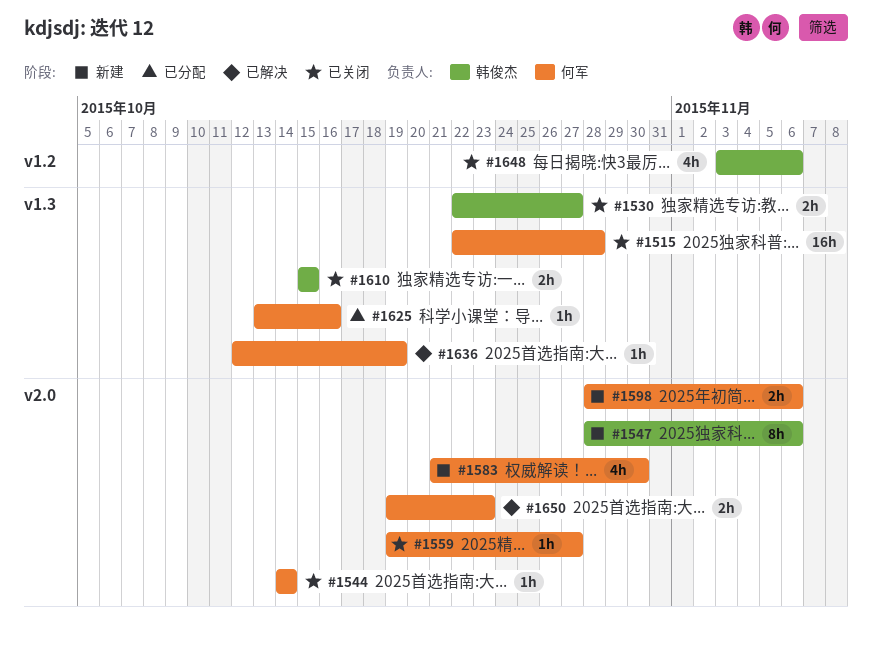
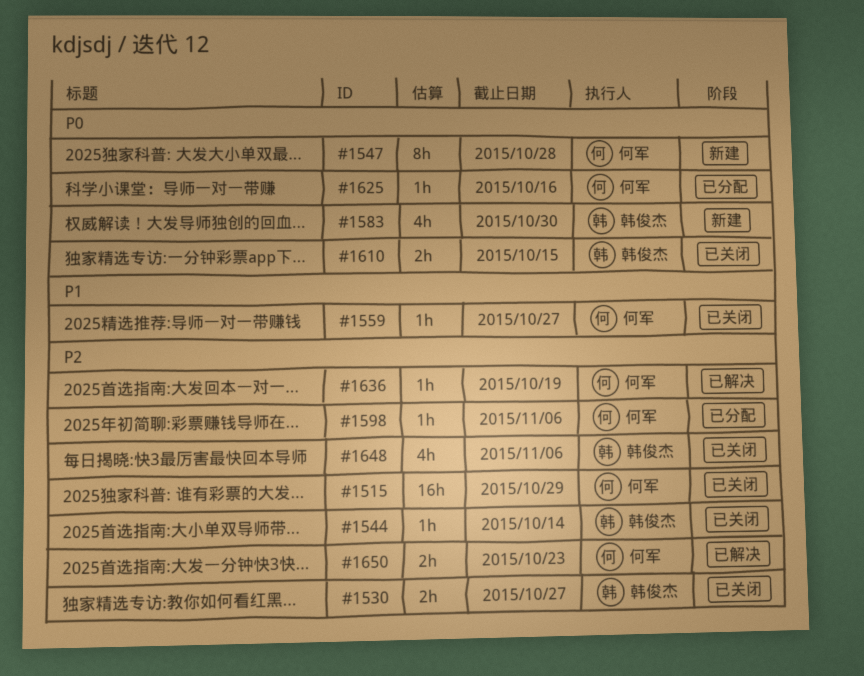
#1515, due: Oct 28 -> Oct 29
#1544, owner: 何军 -> 韩俊杰
#1547, owner: 韩俊杰 -> 何军
#1547, due: Nov 6 -> Oct 28
#1583, owner: 何军 -> 韩俊杰
#1598, status: 新建 -> 已分配
#1598, estimate: 2h -> 1h

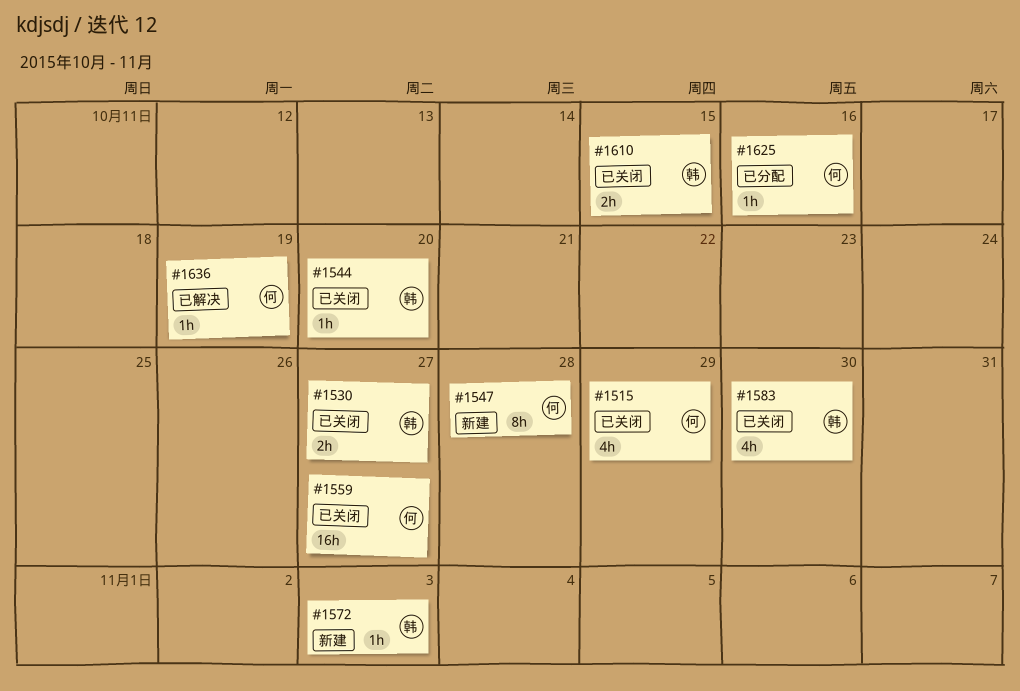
#1515, estimate: 16h -> 4h
#1544, due: Oct 14 -> Oct 20
#1559, estimate: 1h -> 16h
#1572: none -> present
#1583, status: 新建 -> 已关闭
#1598: present -> none
#1648: present -> none
#1650: present -> none

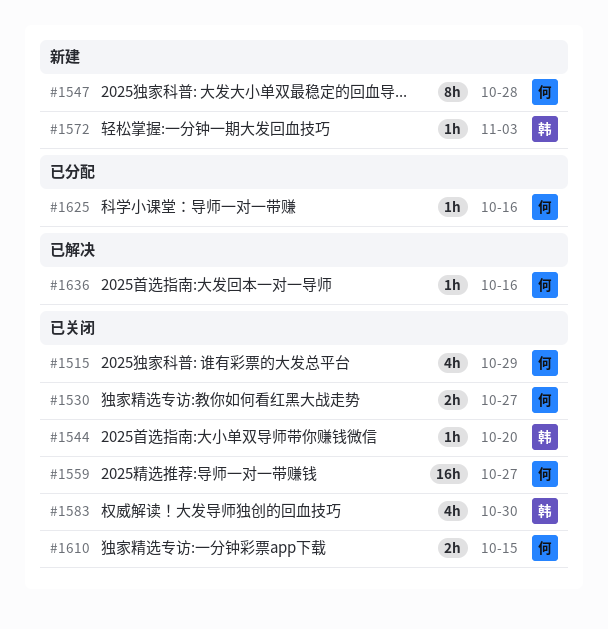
#1530, owner: 韩 -> 何
#1610, owner: 韩 -> 何
#1636, due: Oct 19 -> Oct 16

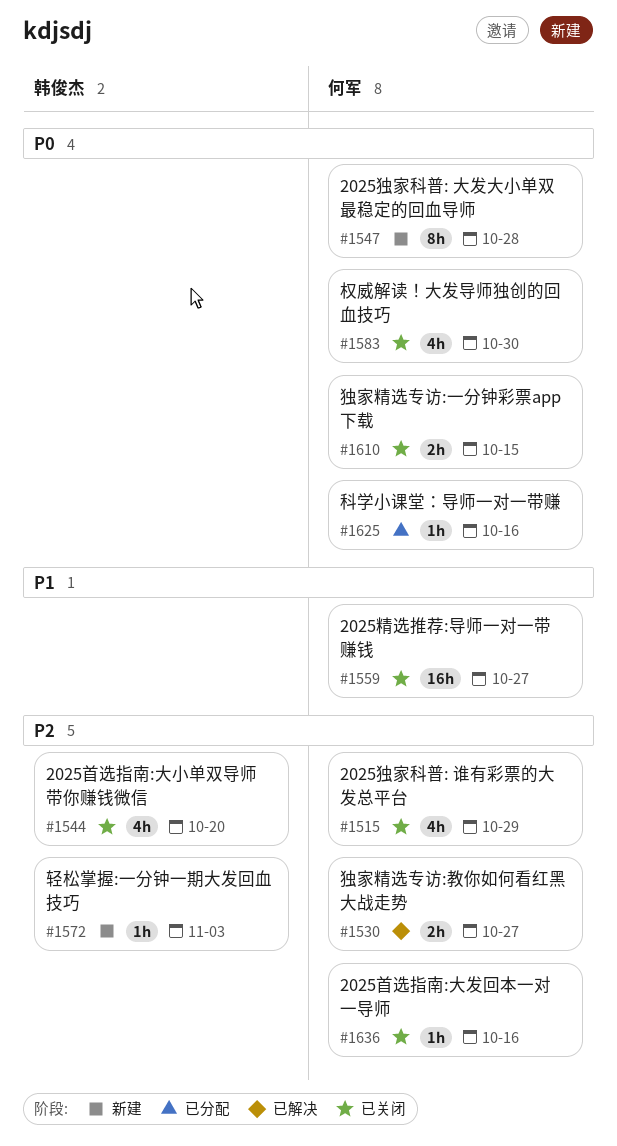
#1530, status: 已关闭 -> 已解决
#1544, estimate: 1h -> 4h
#1583, owner: 韩俊杰 -> 何军
#1636, status: 已解决 -> 已关闭

